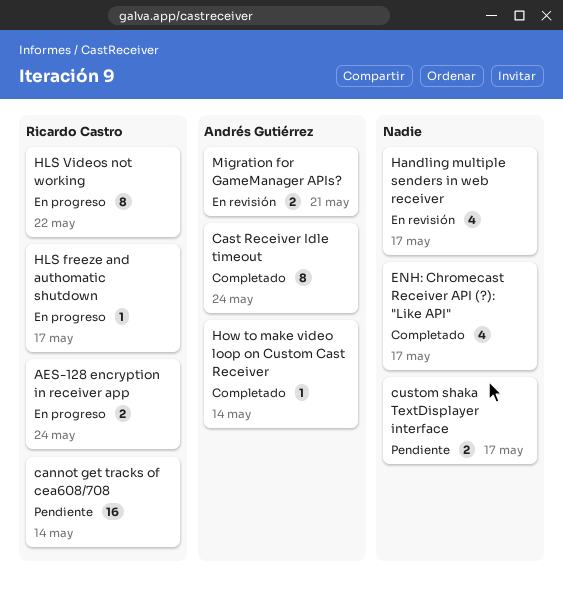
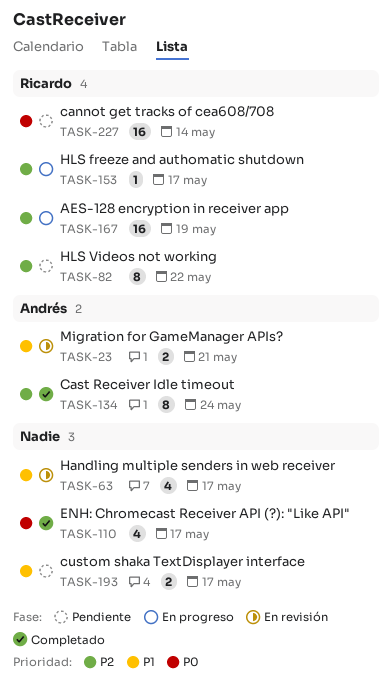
AES-128 encryption in receiver app, estimate: 2 -> 16
AES-128 encryption in receiver app, due: May 24 -> May 19
HLS Videos not working, status: En progreso -> Pendiente
How to make video loop on Custom Cast Receiver: present -> none

